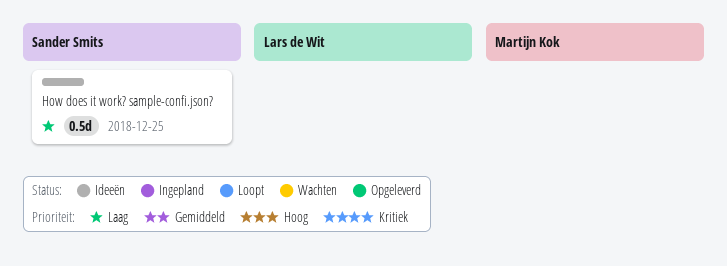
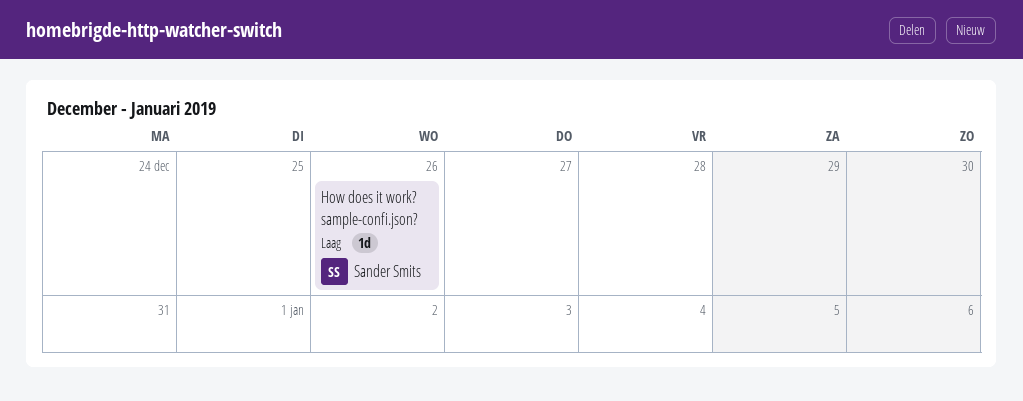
How does it work? sample-confi.json?, estimate: 0.5d -> 1d
How does it work? sample-confi.json?, due: Dec 25 -> Dec 26

